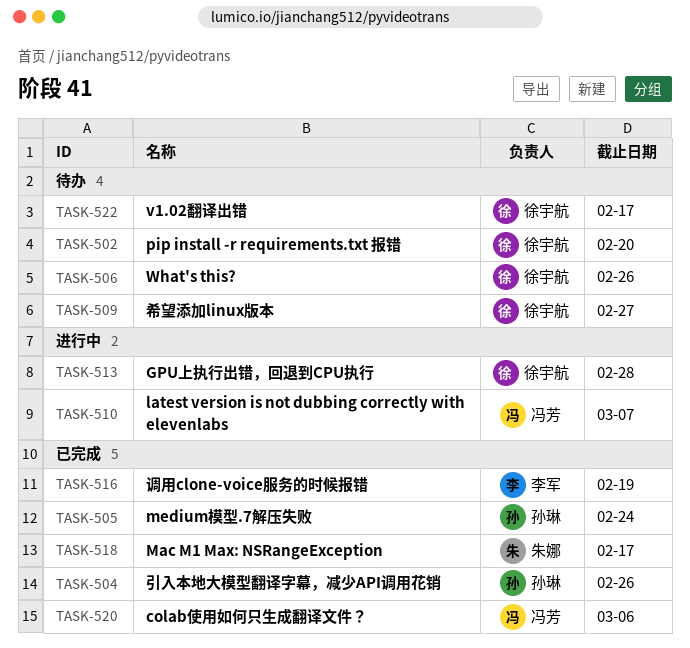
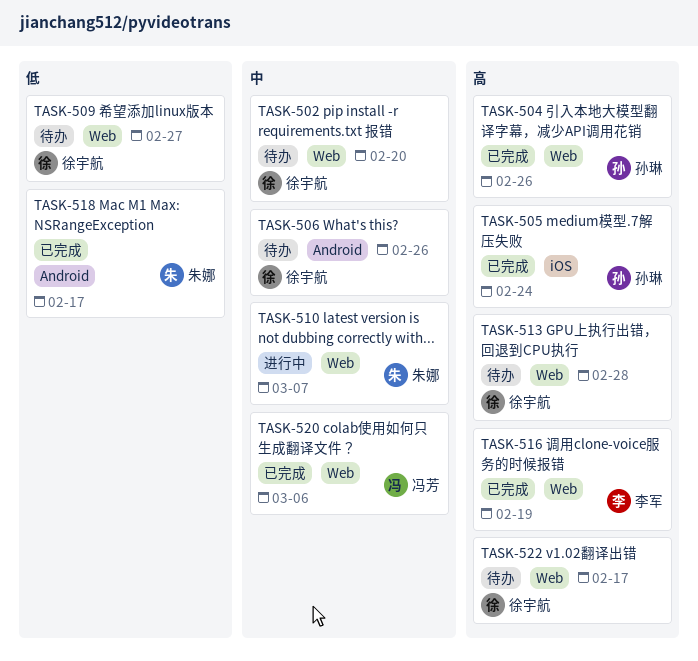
TASK-510, owner: 冯芳 -> 朱娜
TASK-513, status: 进行中 -> 待办

